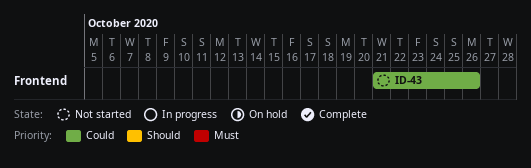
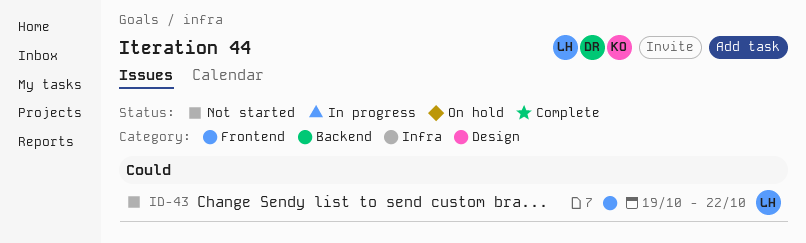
ID-43, start: Oct 21 -> Oct 19
ID-43, due: Oct 26 -> Oct 22

